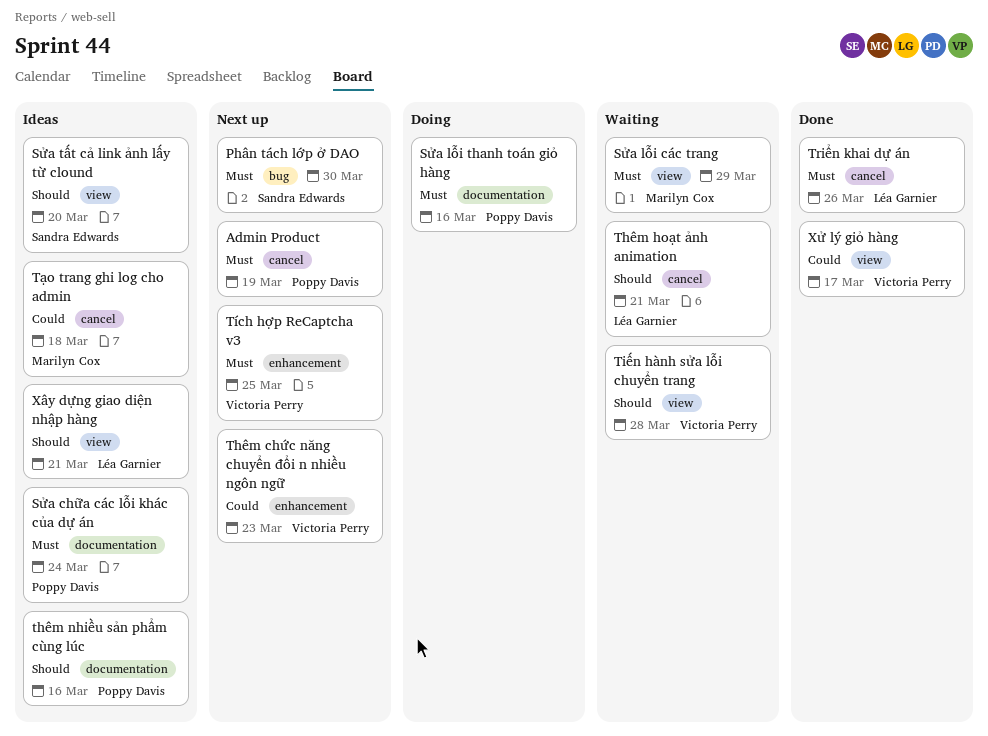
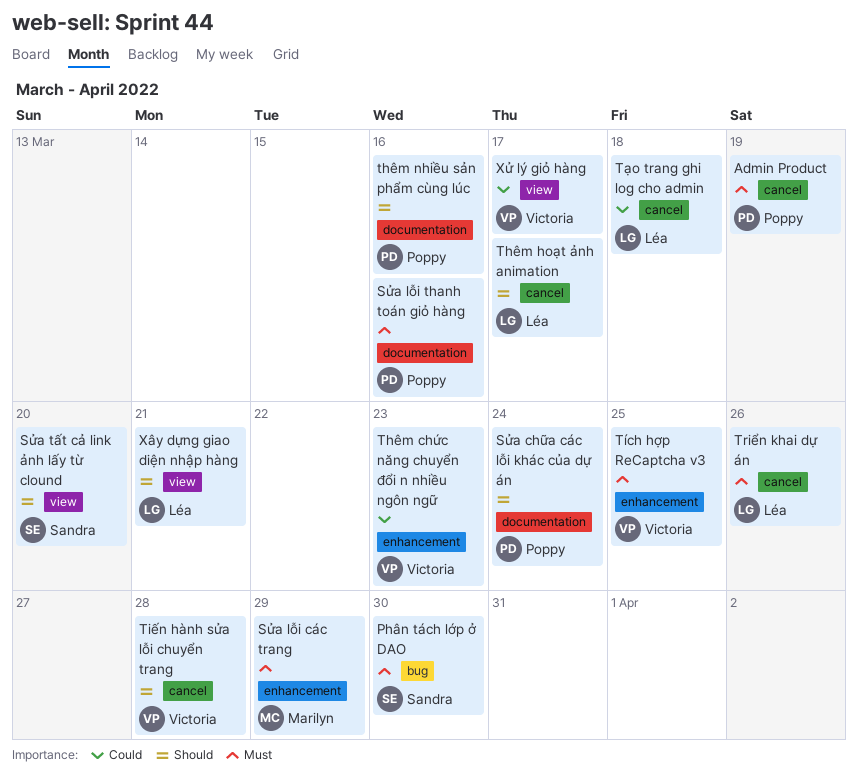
Sửa chữa các lỗi khác của dự án, priority: Must -> Should
Sửa lỗi các trang, label: view -> enhancement
Thêm hoạt ảnh animation, due: Mar 21 -> Mar 17
Tiến hành sửa lỗi chuyển trang, label: view -> cancel
Tạo trang ghi log cho admin, owner: Marilyn Cox -> Léa Garnier

